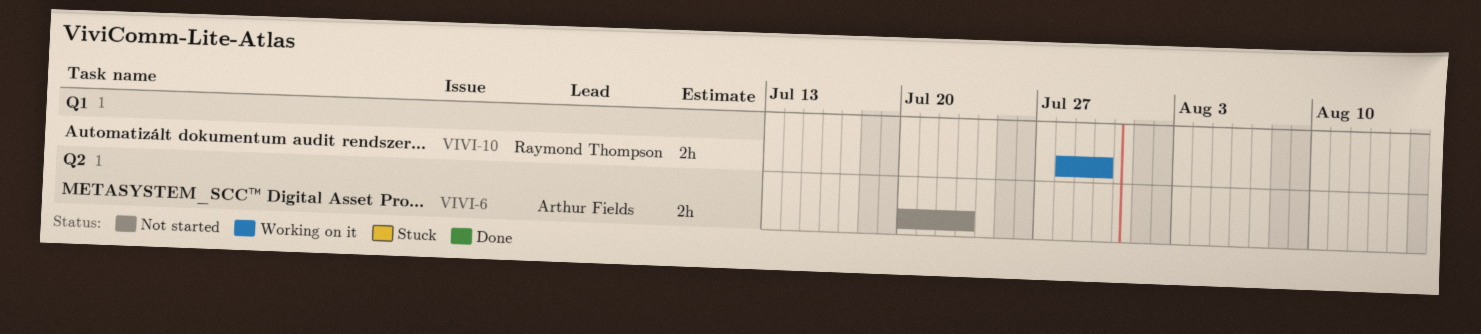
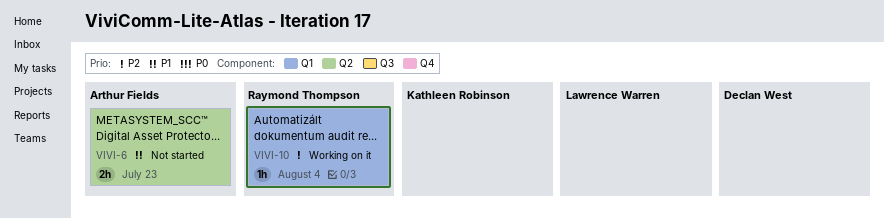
VIVI-10, estimate: 2h -> 1h
VIVI-10, due: Jul 30 -> Aug 4

